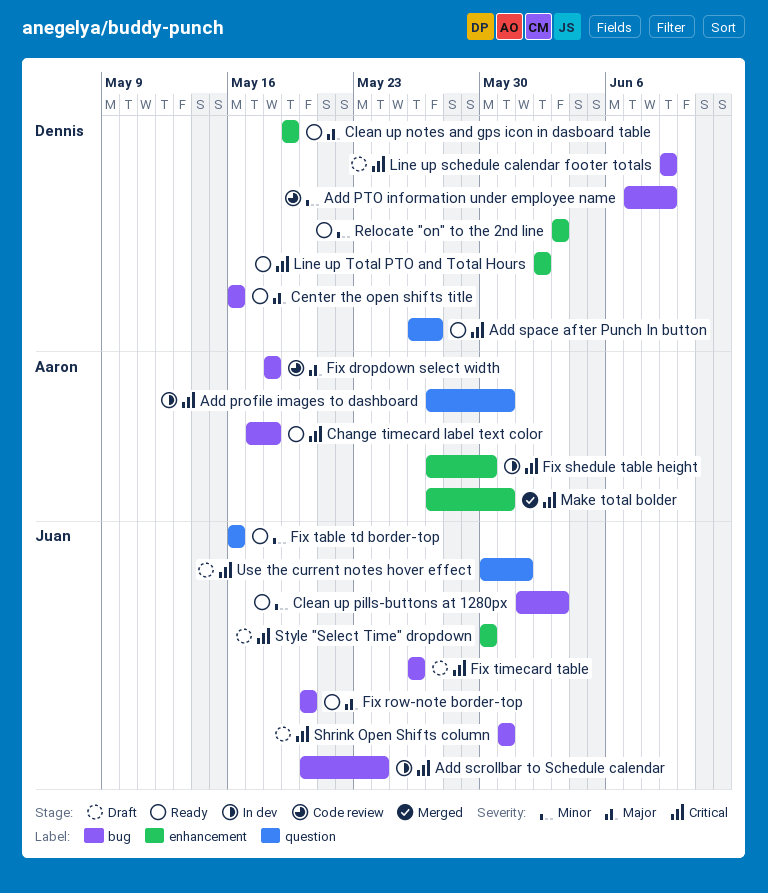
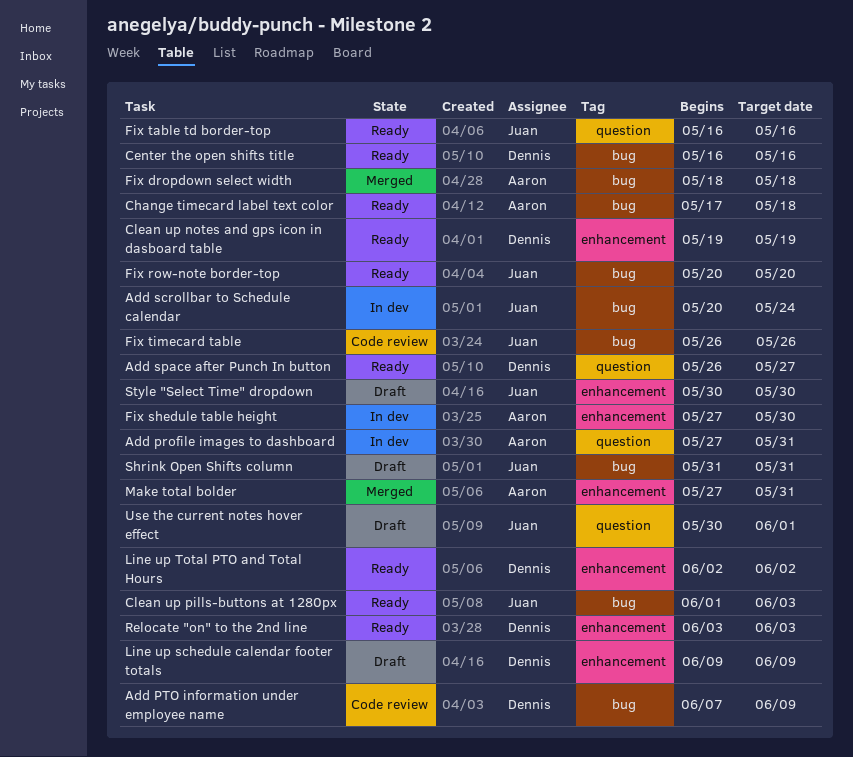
Fix dropdown select width, status: Code review -> Merged
Fix timecard table, status: Draft -> Code review
Line up schedule calendar footer totals, label: bug -> enhancement

